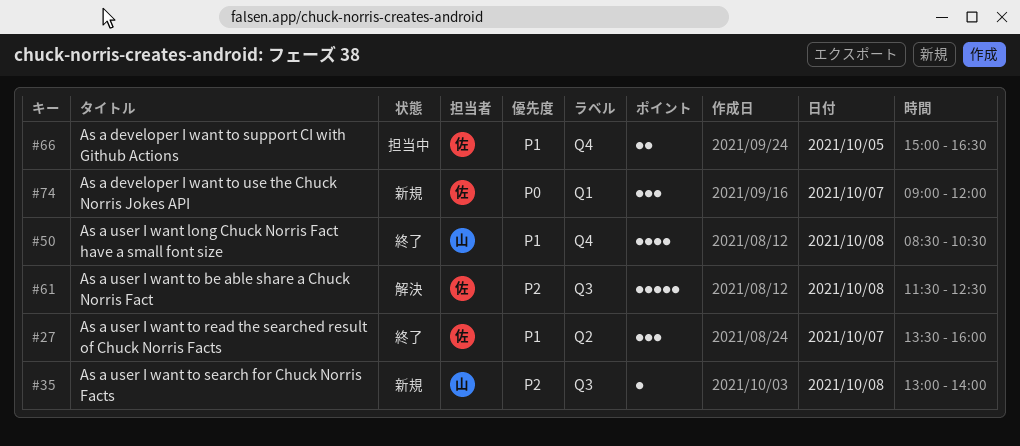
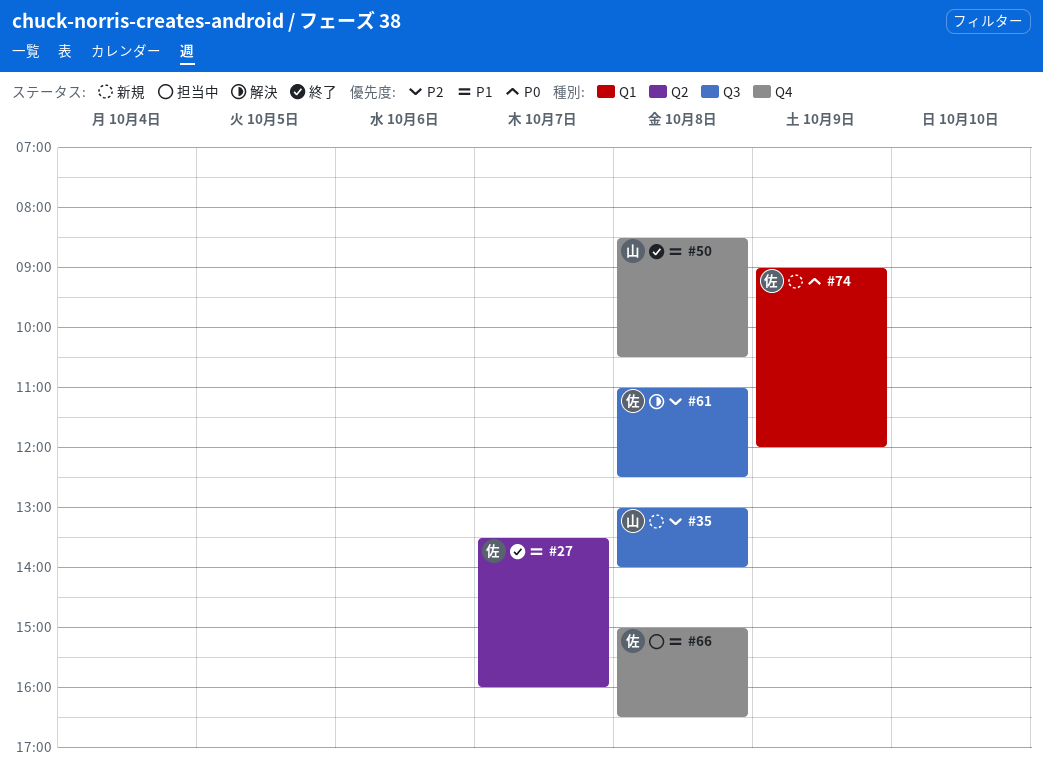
#61, begins: 11:30 -> 11:00
#66, day: Oct 5 -> Oct 8
#74, day: Oct 7 -> Oct 9

